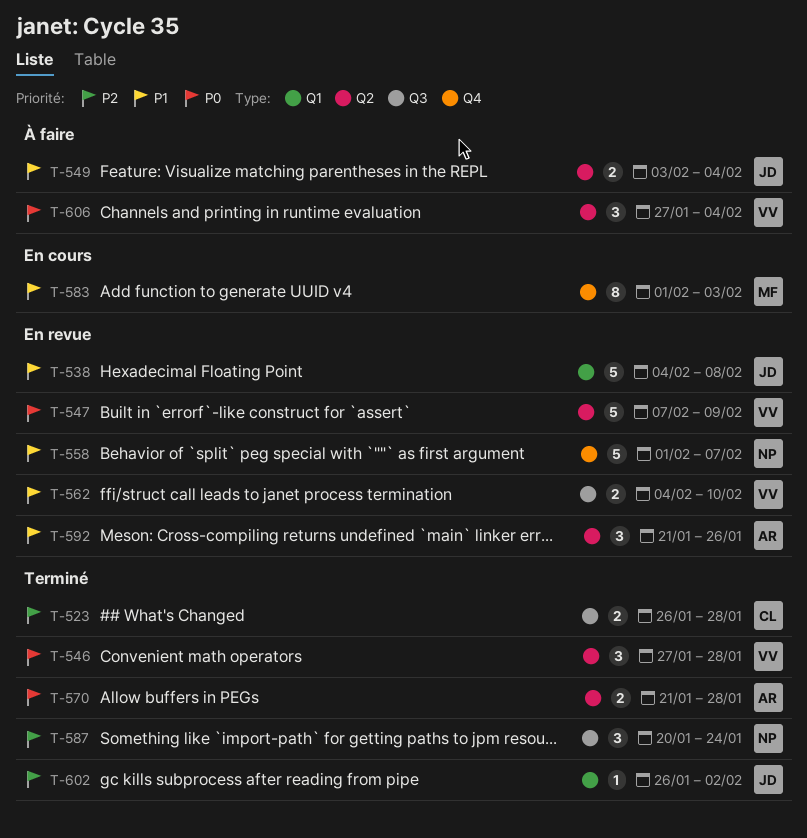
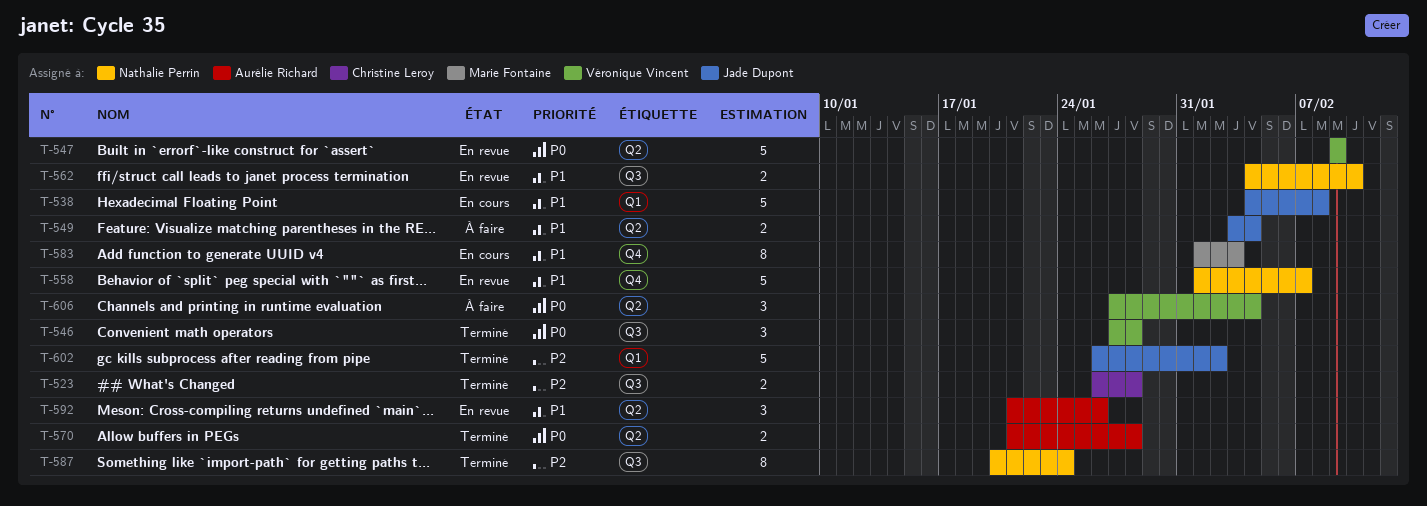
T-538, status: En revue -> En cours
T-546, label: Q2 -> Q3
T-547, start: Feb 7 -> Feb 9
T-562, owner: Véronique Vincent -> Nathalie Perrin
T-587, estimate: 3 -> 8
T-602, estimate: 1 -> 5

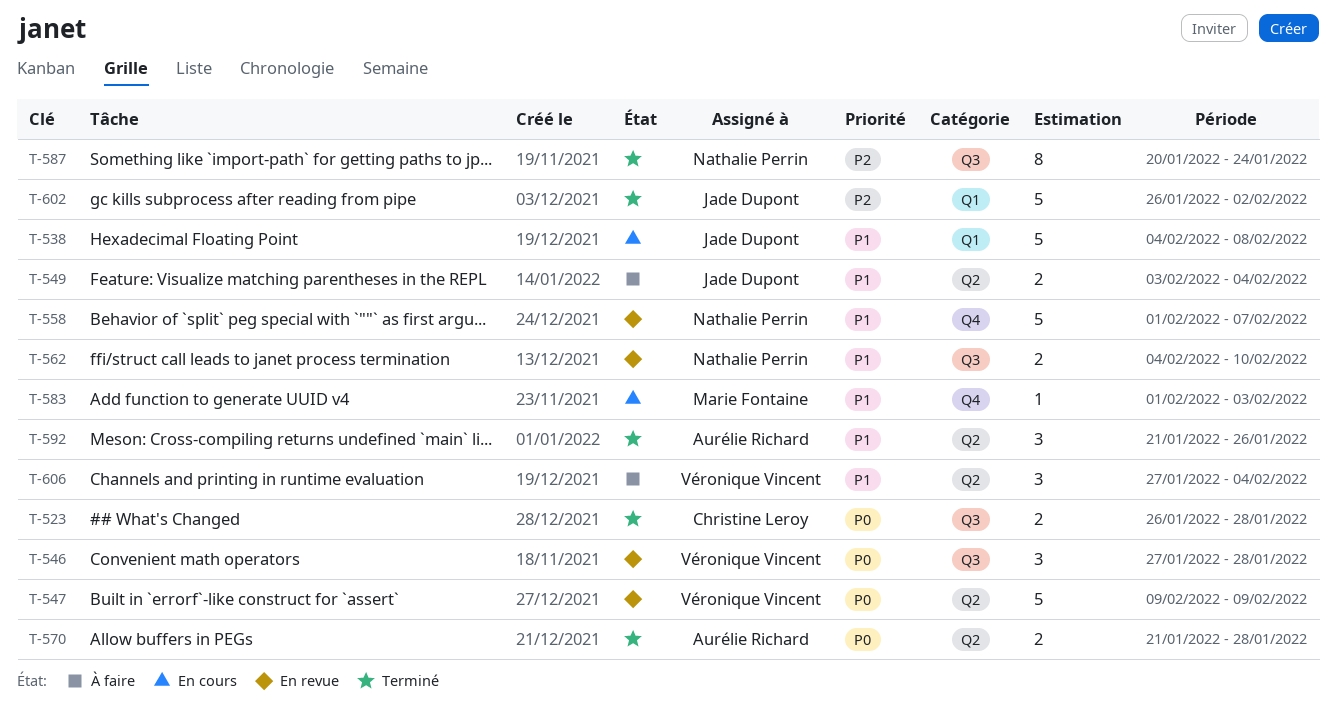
T-523, priority: P2 -> P0
T-546, status: Terminé -> En revue
T-583, estimate: 8 -> 1
T-592, status: En revue -> Terminé
T-606, priority: P0 -> P1

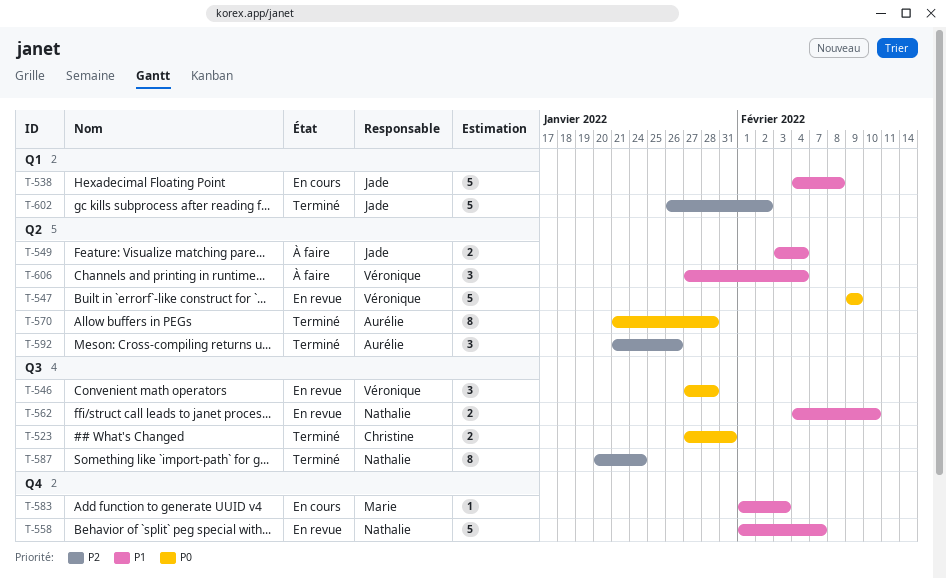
T-523, start: Jan 26 -> Jan 27
T-523, due: Jan 28 -> Jan 31
T-570, estimate: 2 -> 8
T-592, priority: P1 -> P2

